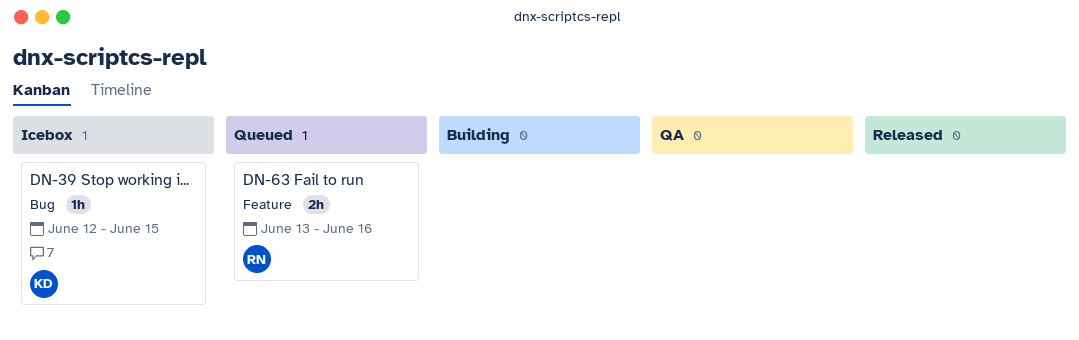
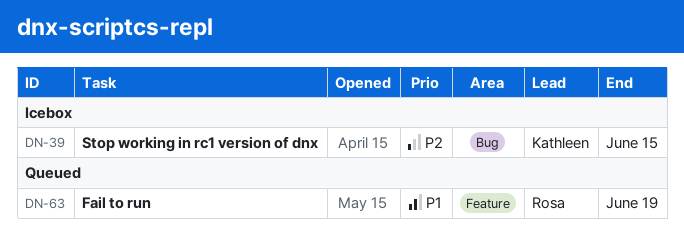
DN-63, due: Jun 16 -> Jun 19

